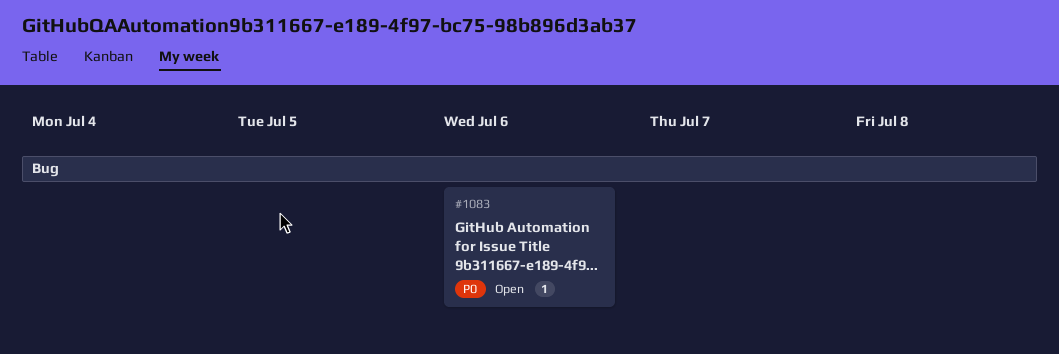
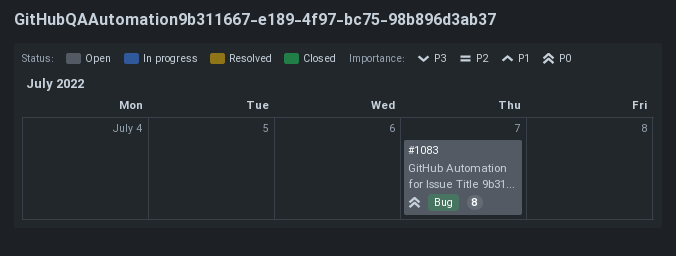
#1083, estimate: 1 -> 8
#1083, due: Jul 6 -> Jul 7

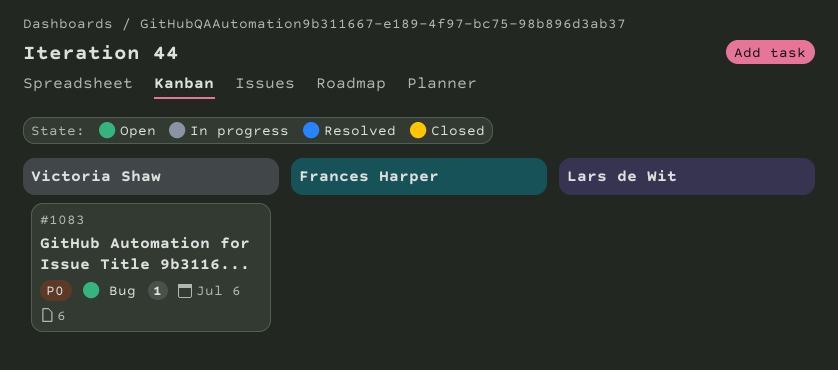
#1083, estimate: 8 -> 1
#1083, due: Jul 7 -> Jul 6

